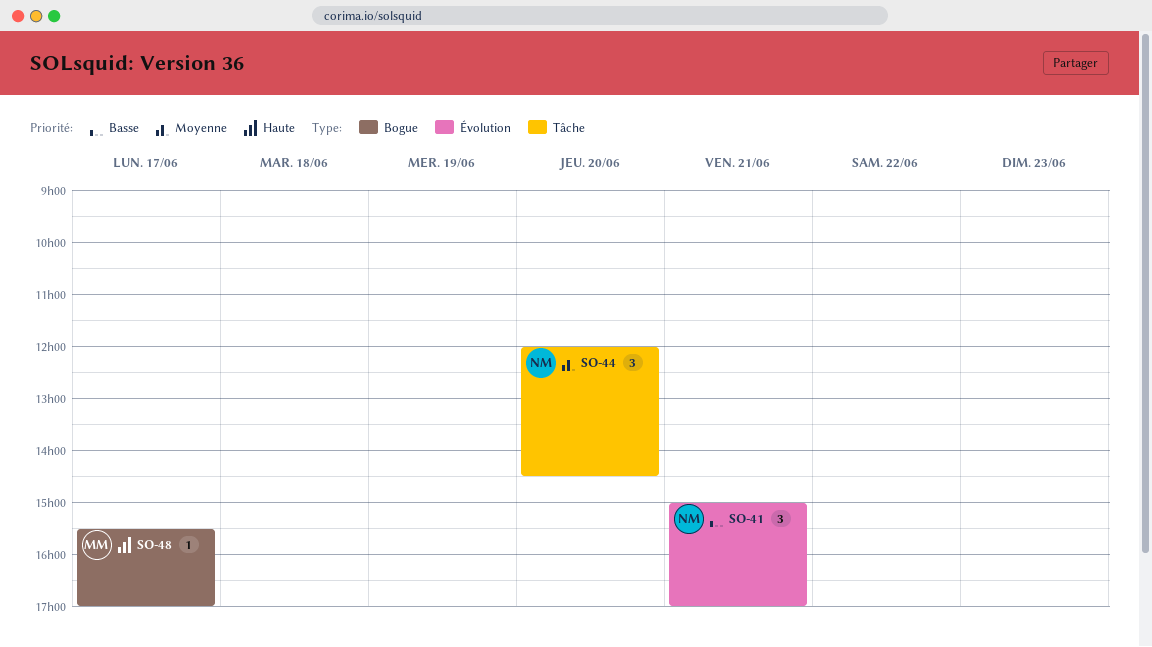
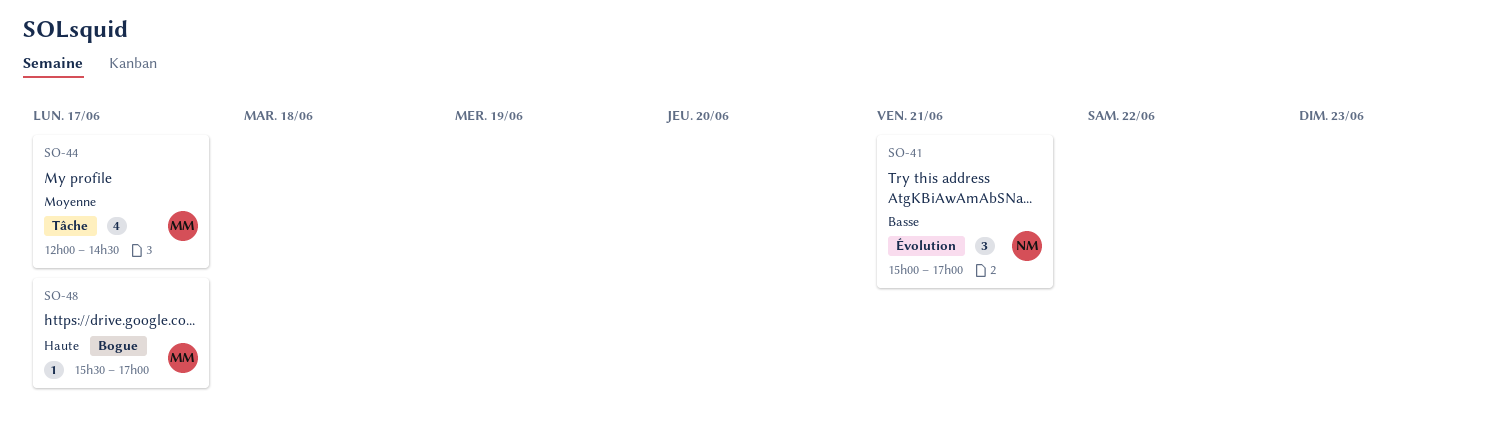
SO-44, owner: NM -> MM
SO-44, estimate: 3 -> 4
SO-44, day: Jun 20 -> Jun 17

